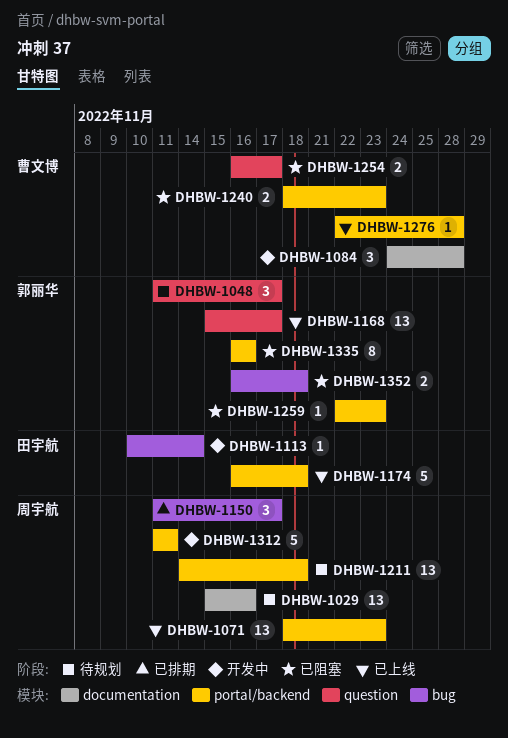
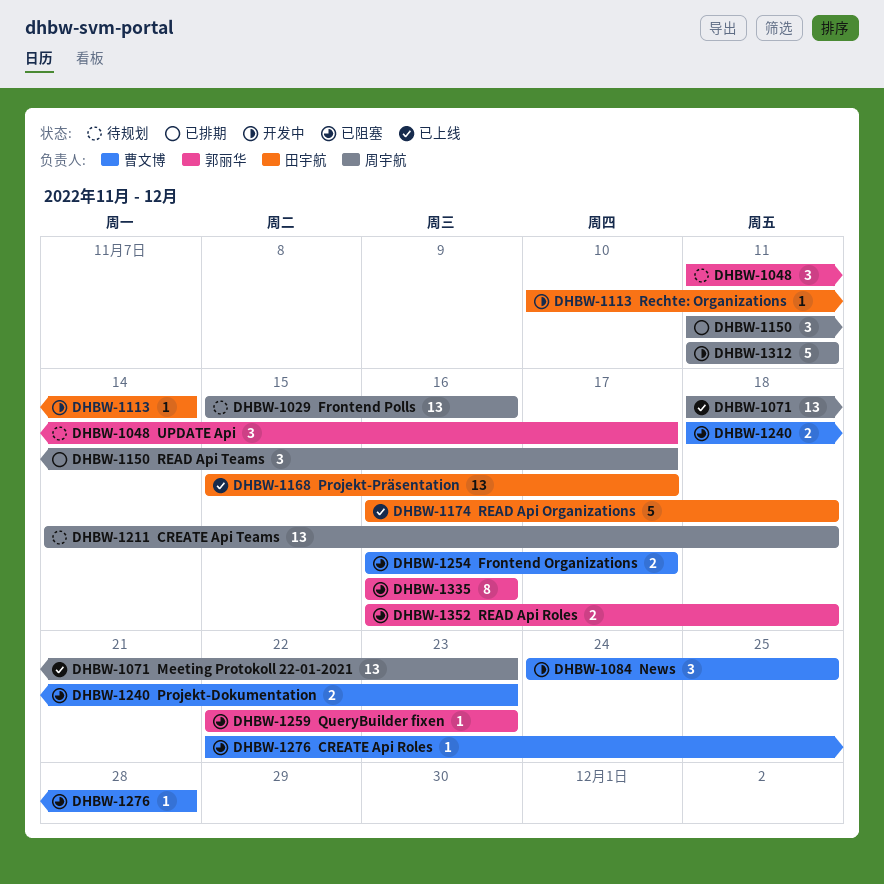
DHBW-1084, due: Nov 28 -> Nov 25
DHBW-1168, owner: 郭丽华 -> 田宇航
DHBW-1276, status: 已上线 -> 已阻塞

